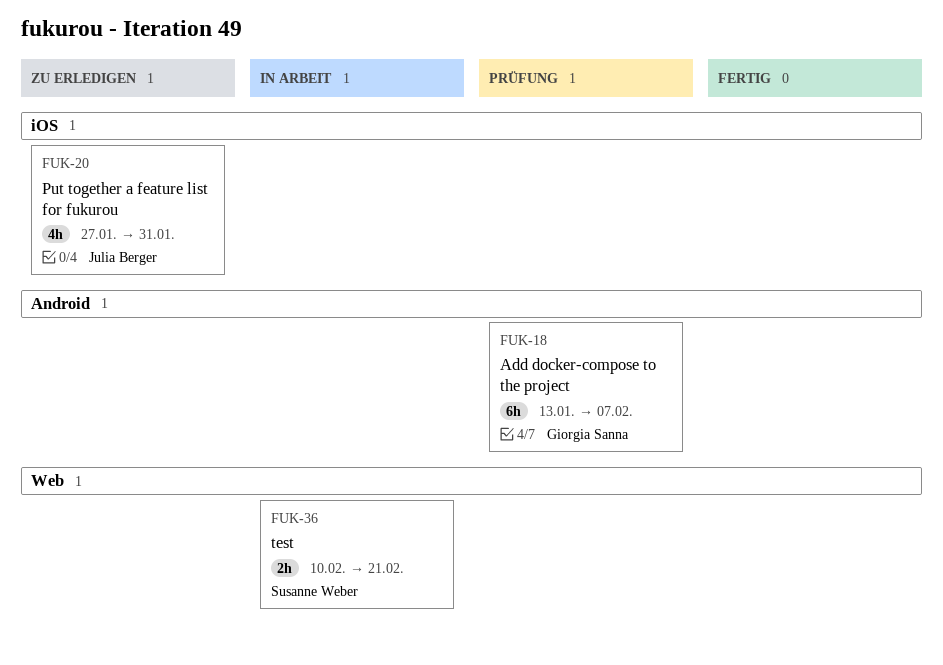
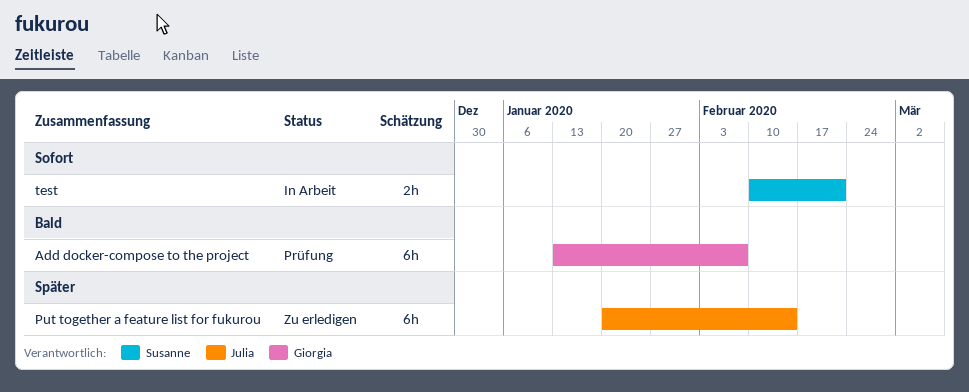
Put together a feature list for fukurou, estimate: 4h -> 6h
Put together a feature list for fukurou, start: Jan 27 -> Jan 20
Put together a feature list for fukurou, due: Jan 31 -> Feb 14

